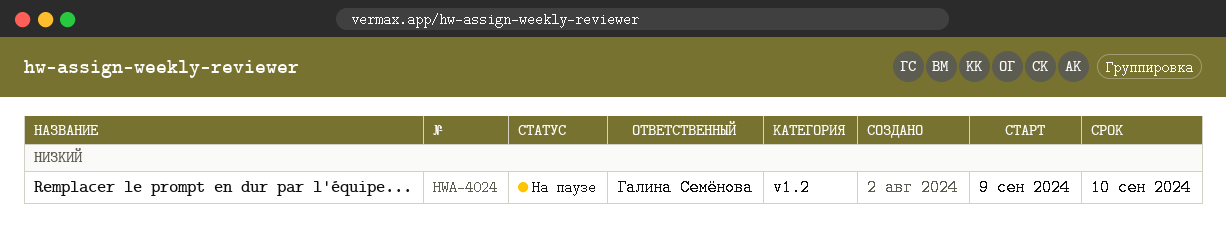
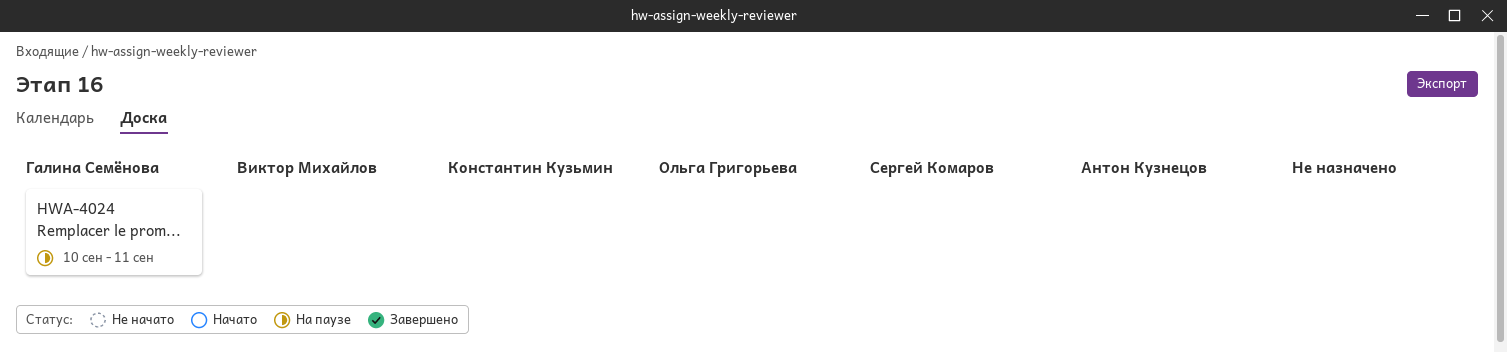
HWA-4024, start: Sep 9 -> Sep 10
HWA-4024, due: Sep 10 -> Sep 11

